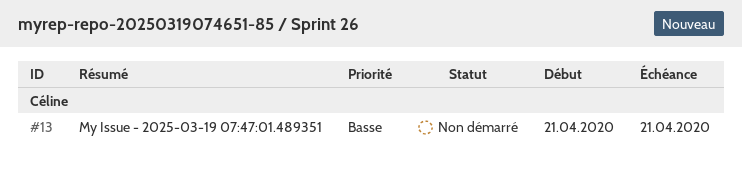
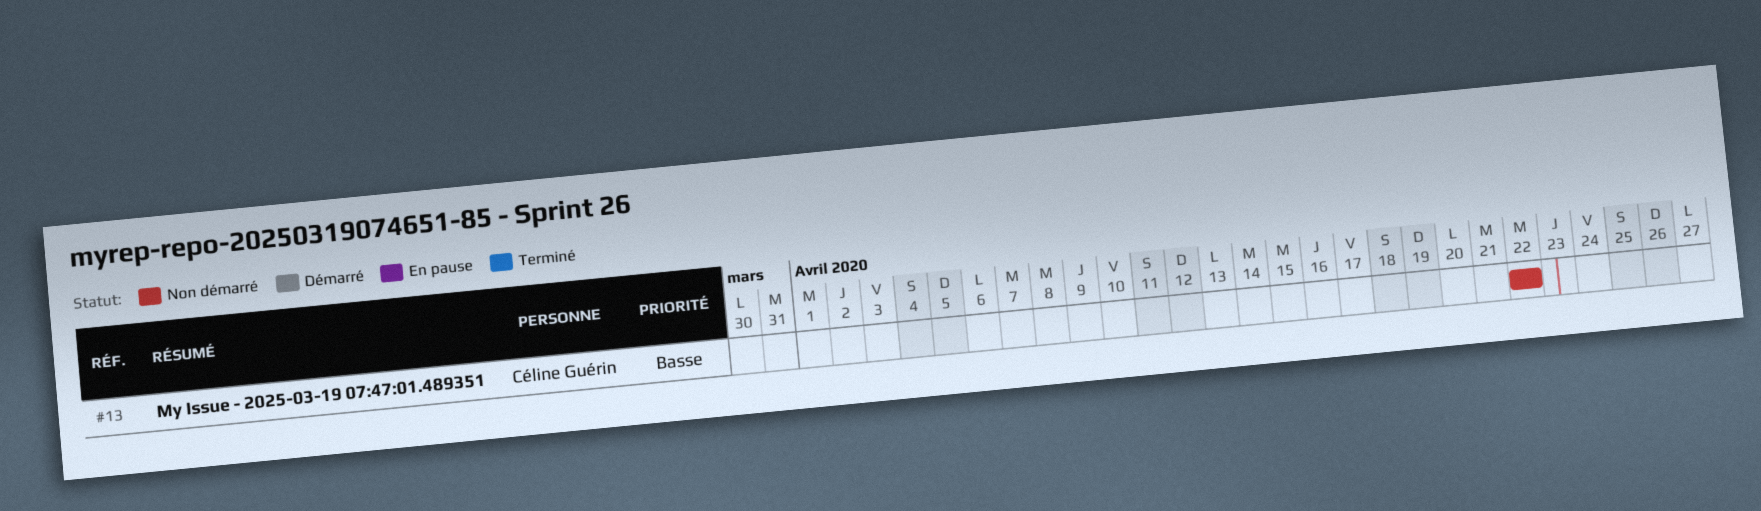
#13, start: Apr 21 -> Apr 22
#13, due: Apr 21 -> Apr 22

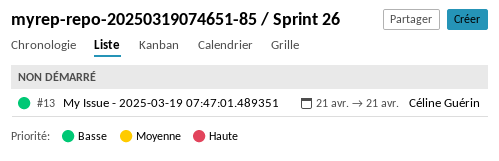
#13, start: Apr 22 -> Apr 21
#13, due: Apr 22 -> Apr 21

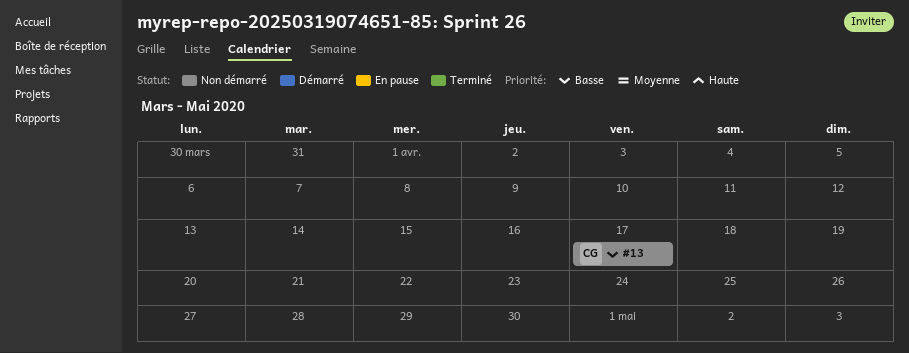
#13, start: Apr 21 -> Apr 17
#13, due: Apr 21 -> Apr 17

